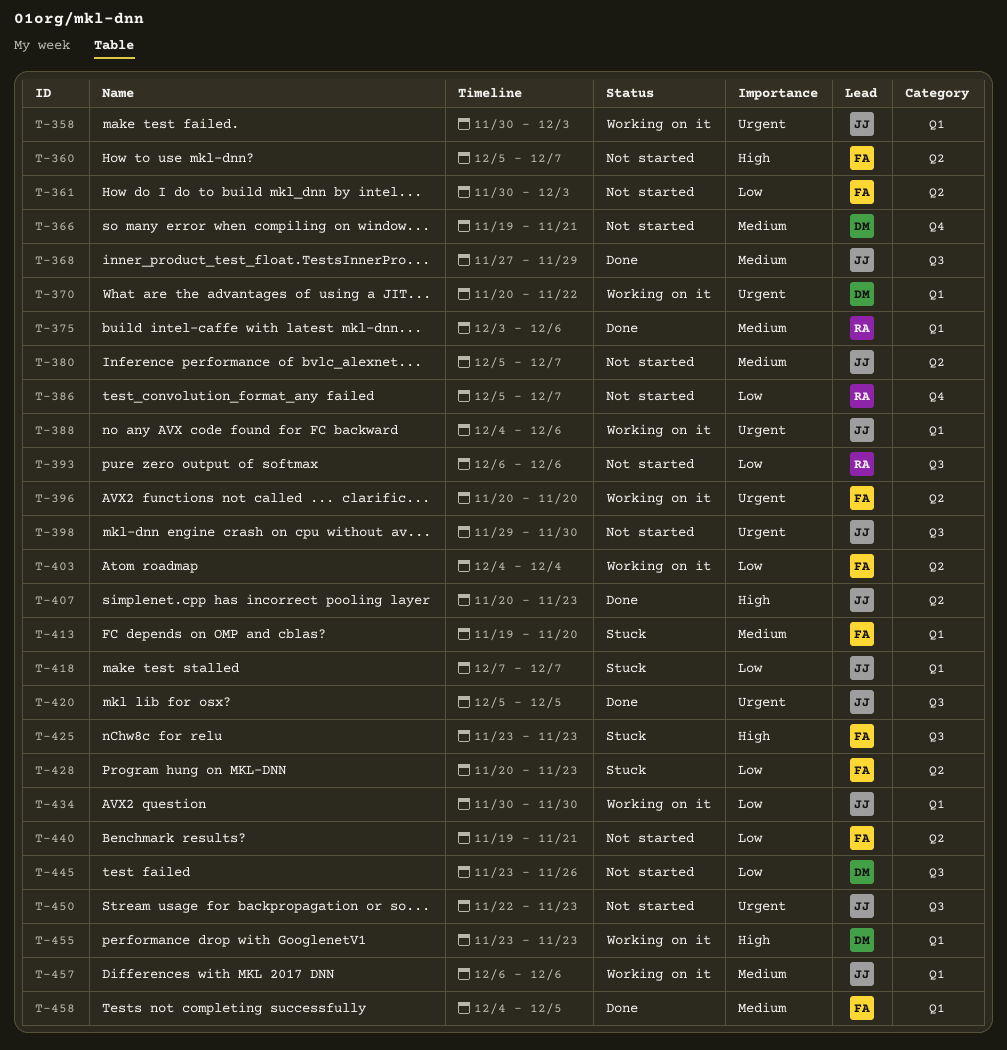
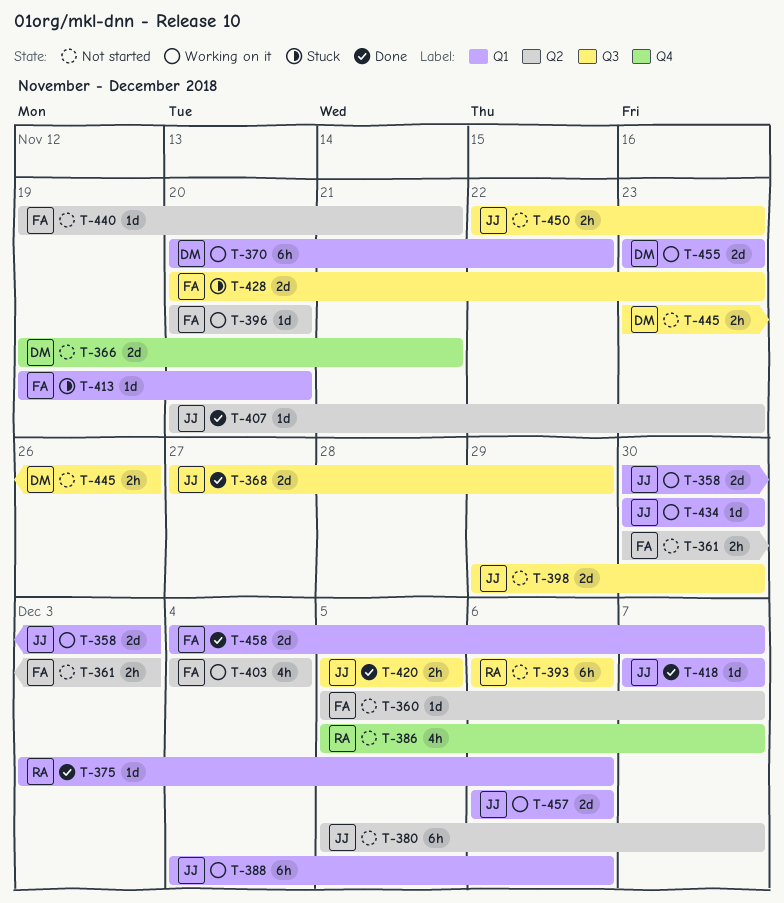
T-418, status: Stuck -> Done
T-425: present -> none
T-428, label: Q2 -> Q3
T-458, due: Dec 5 -> Dec 7

